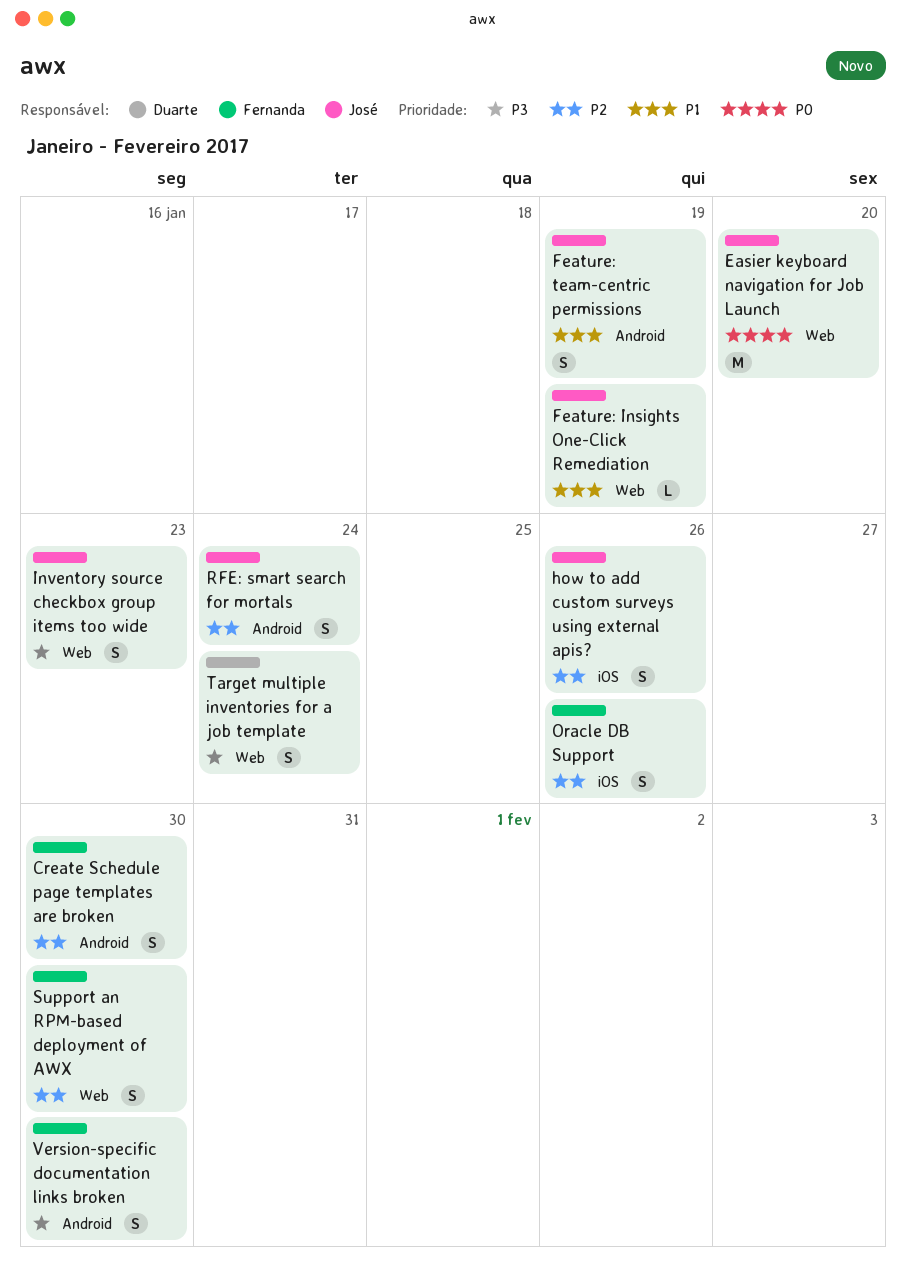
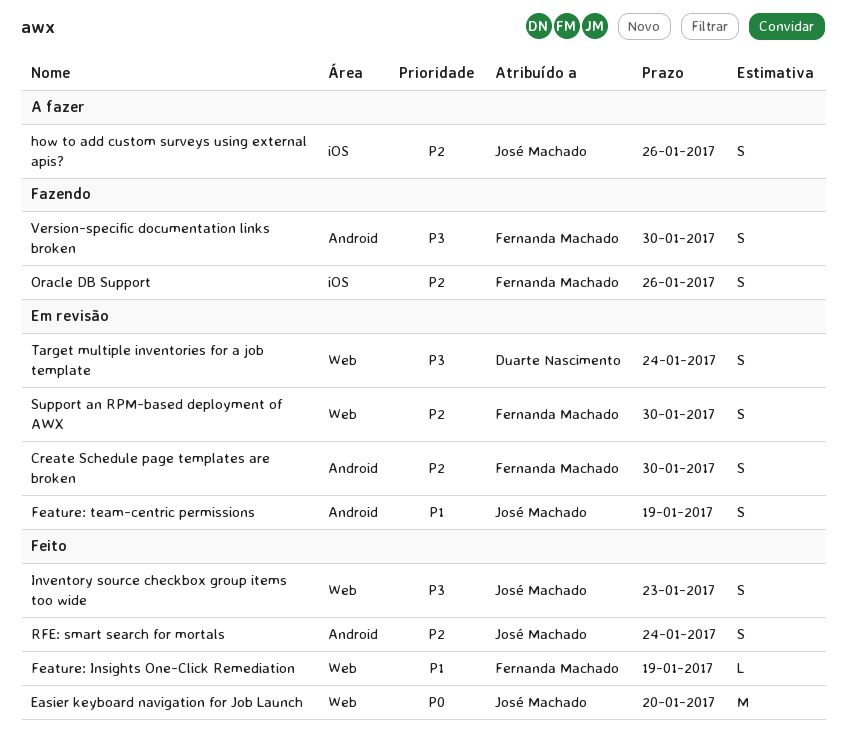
Feature: Insights One-Click Remediation, owner: José Machado -> Fernanda Machado

